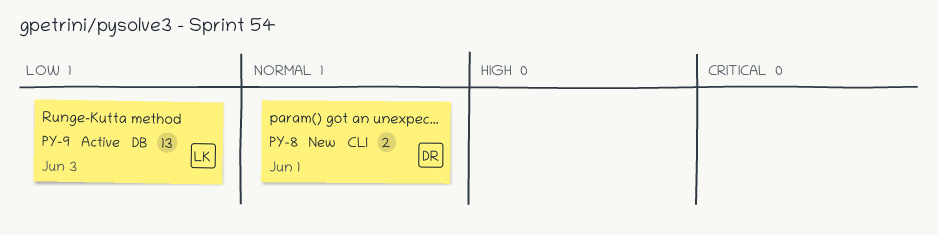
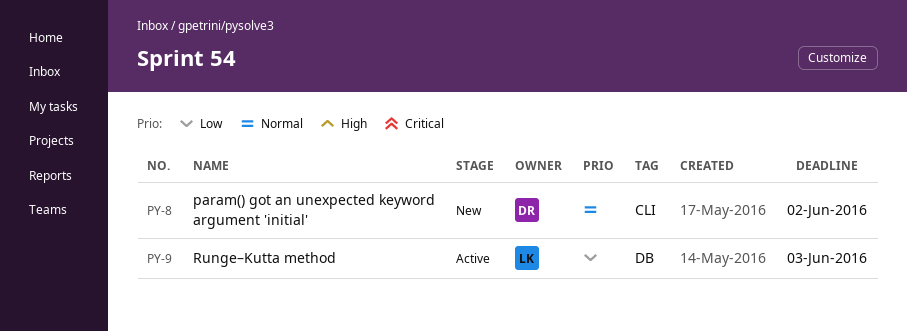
PY-8, due: Jun 1 -> Jun 2

